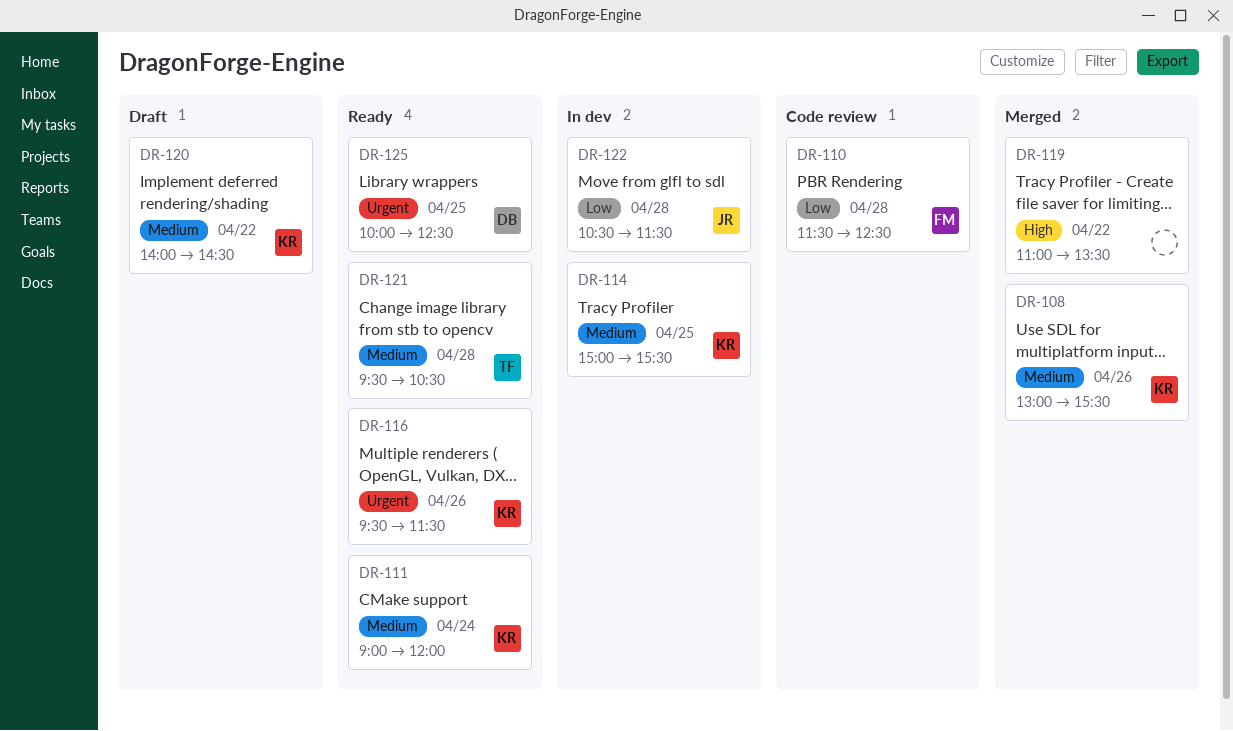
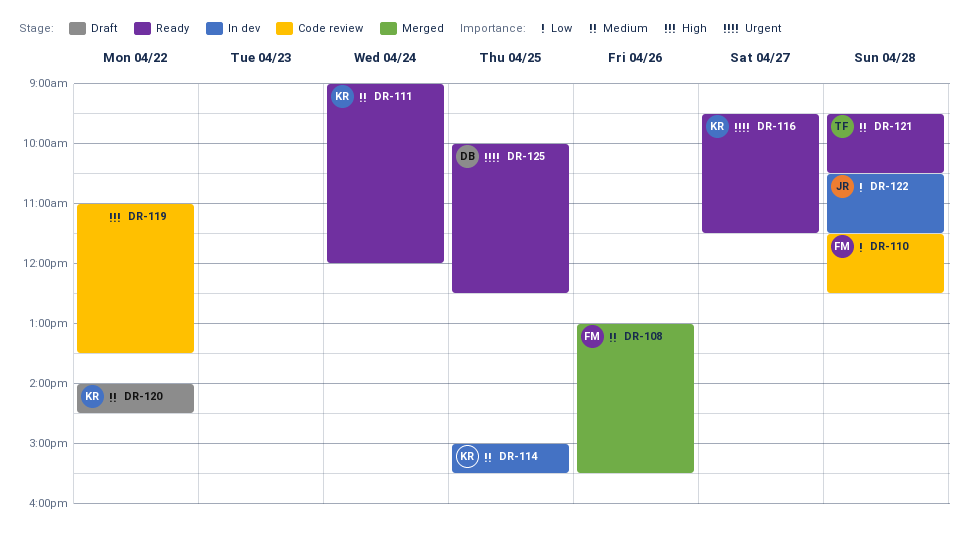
DR-108, owner: KR -> FM
DR-116, day: Apr 26 -> Apr 27
DR-119, status: Merged -> Code review

